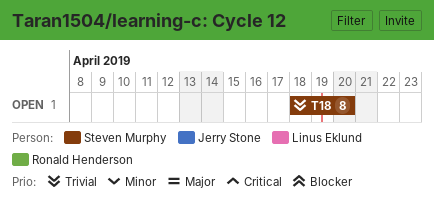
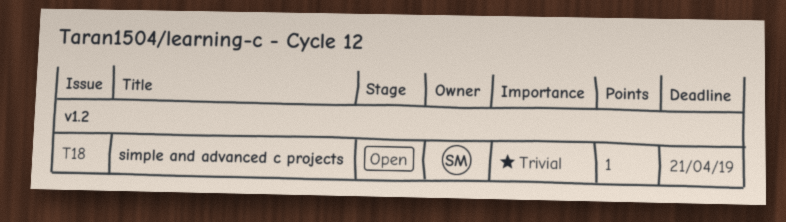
T18, estimate: 8 -> 1
T18, due: Apr 20 -> Apr 21

